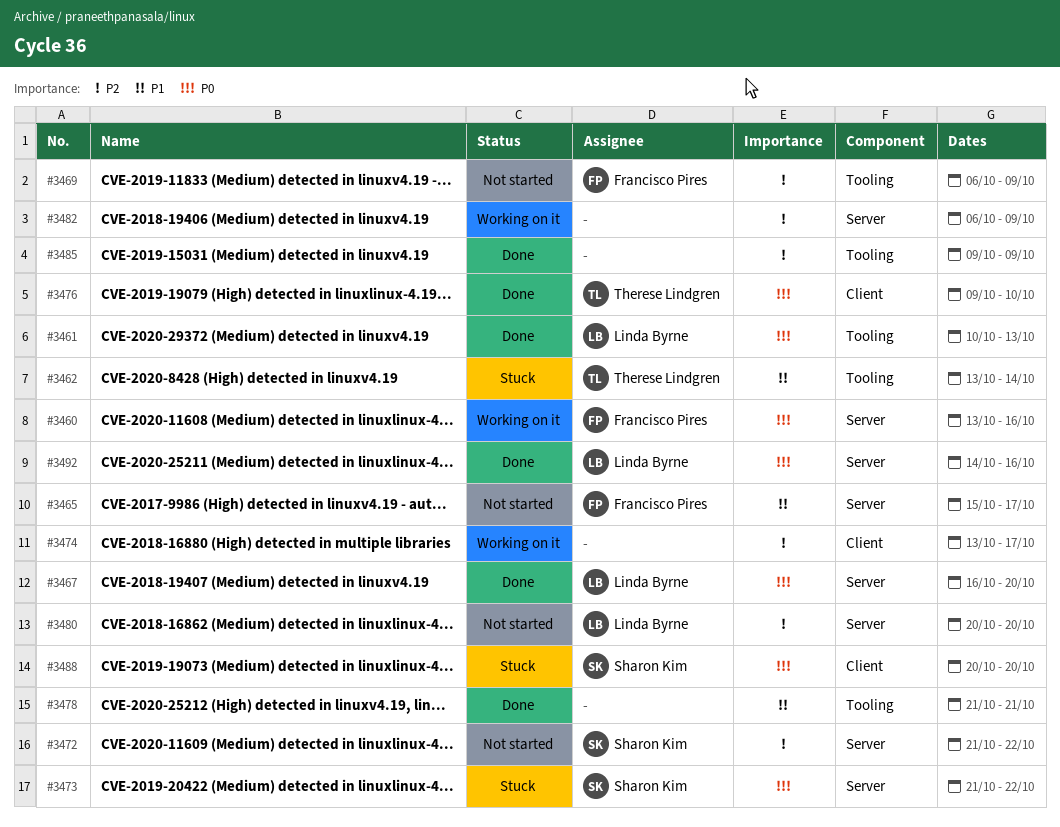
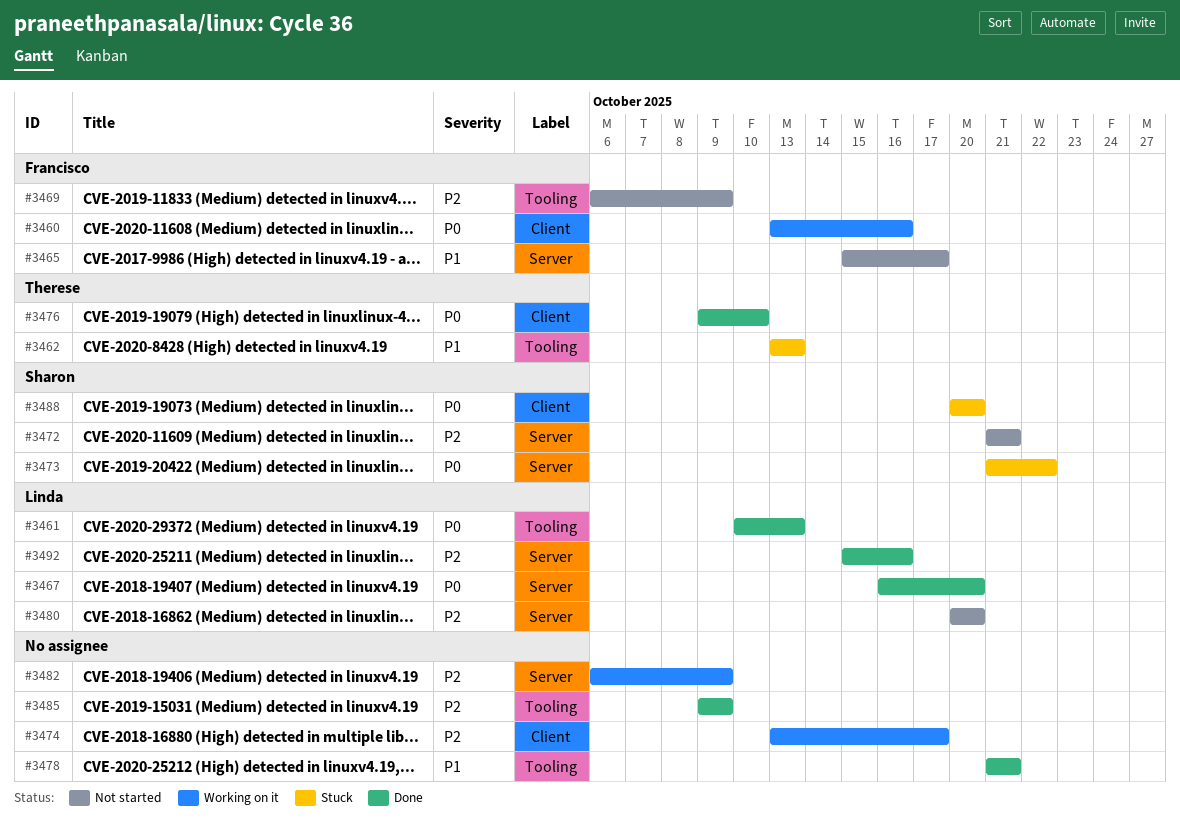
#3460, label: Server -> Client
#3462, due: Oct 14 -> Oct 13
#3472, due: Oct 22 -> Oct 21
#3492, priority: P0 -> P2
#3492, start: Oct 14 -> Oct 15

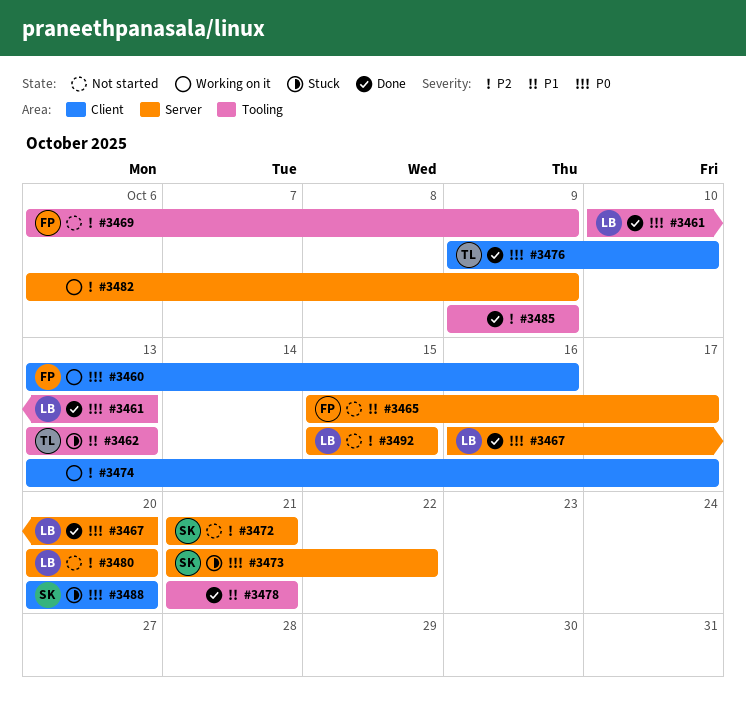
#3492, status: Done -> Not started
#3492, due: Oct 16 -> Oct 15

